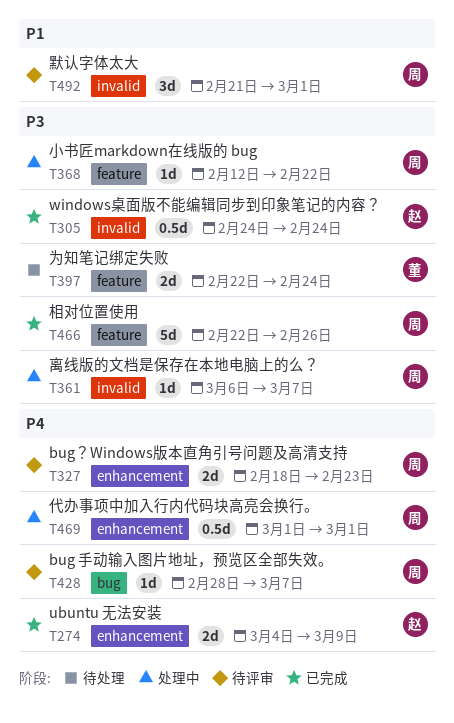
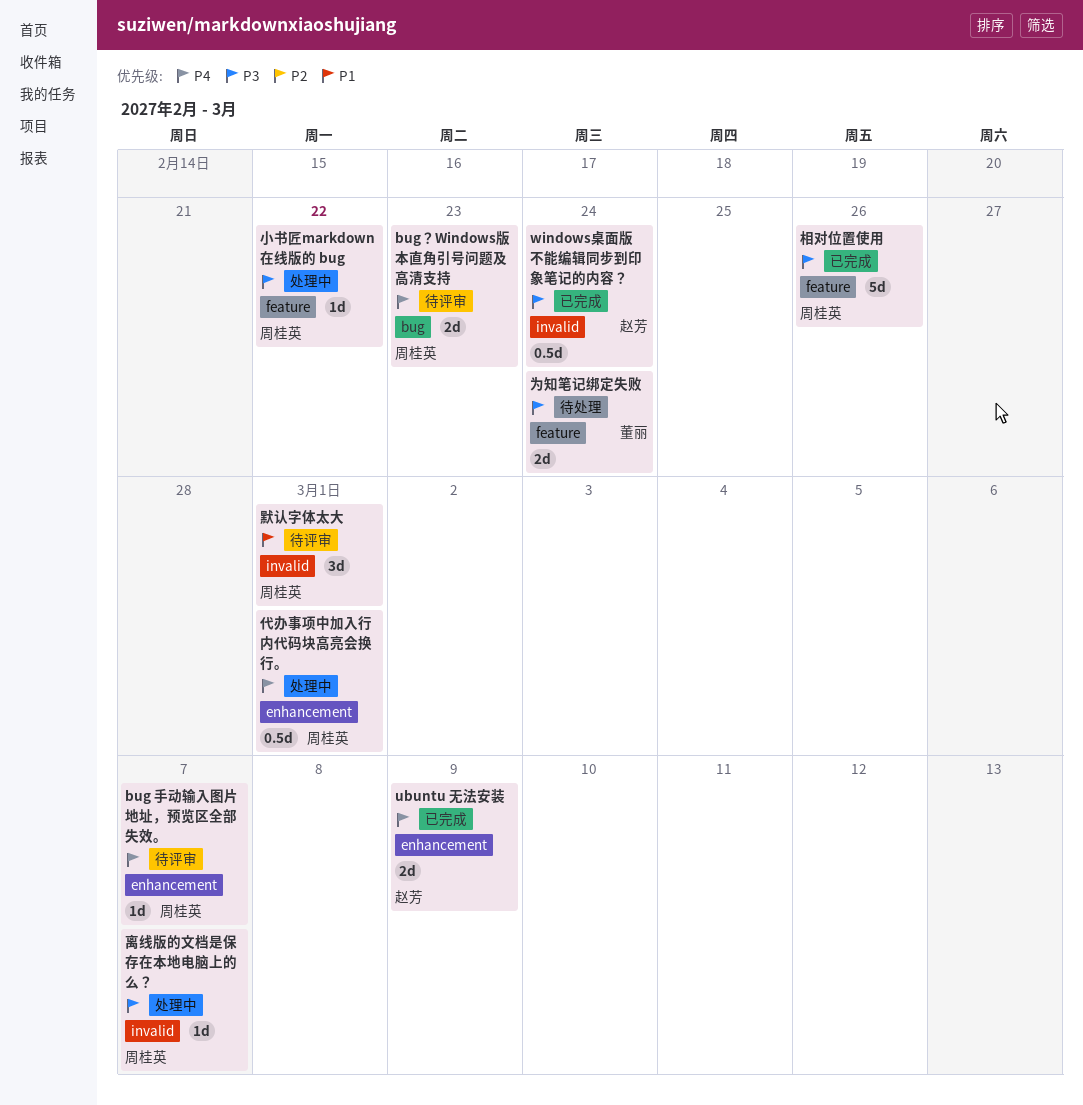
bug 手动输入图片地址，预览区全部失效。, label: bug -> enhancement
bug？Windows版本直角引号问题及高清支持, label: enhancement -> bug

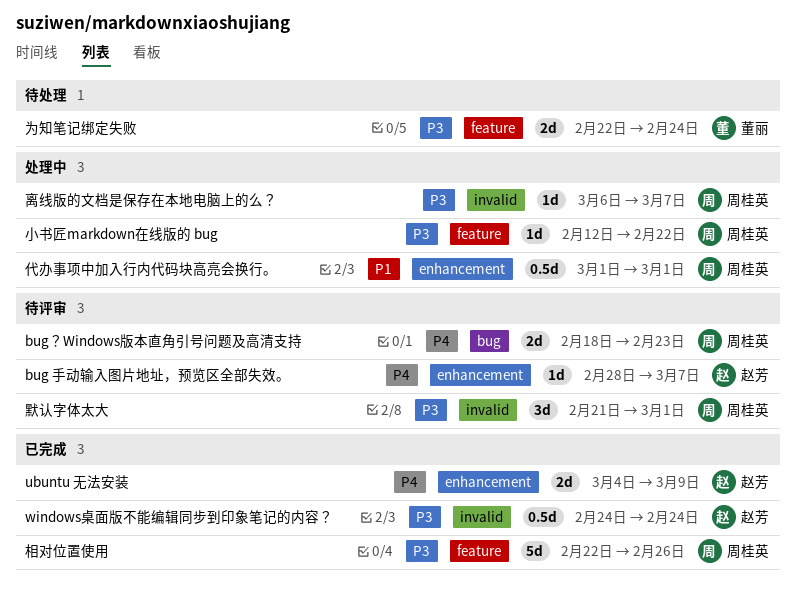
bug 手动输入图片地址，预览区全部失效。, owner: 周桂英 -> 赵芳
代办事项中加入行内代码块高亮会换行。, priority: P4 -> P1
默认字体太大, priority: P1 -> P3

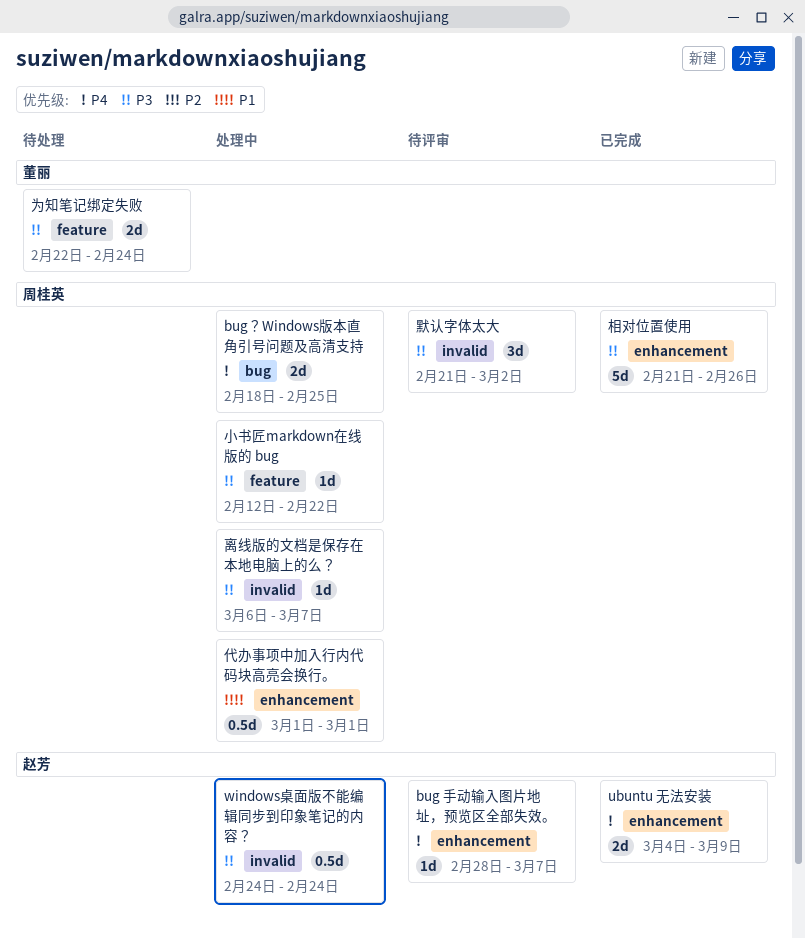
bug？Windows版本直角引号问题及高清支持, status: 待评审 -> 处理中
bug？Windows版本直角引号问题及高清支持, due: Feb 23 -> Feb 25
windows桌面版不能编辑同步到印象笔记的内容？, status: 已完成 -> 处理中
相对位置使用, label: feature -> enhancement
相对位置使用, start: Feb 22 -> Feb 21
默认字体太大, due: Mar 1 -> Mar 2

